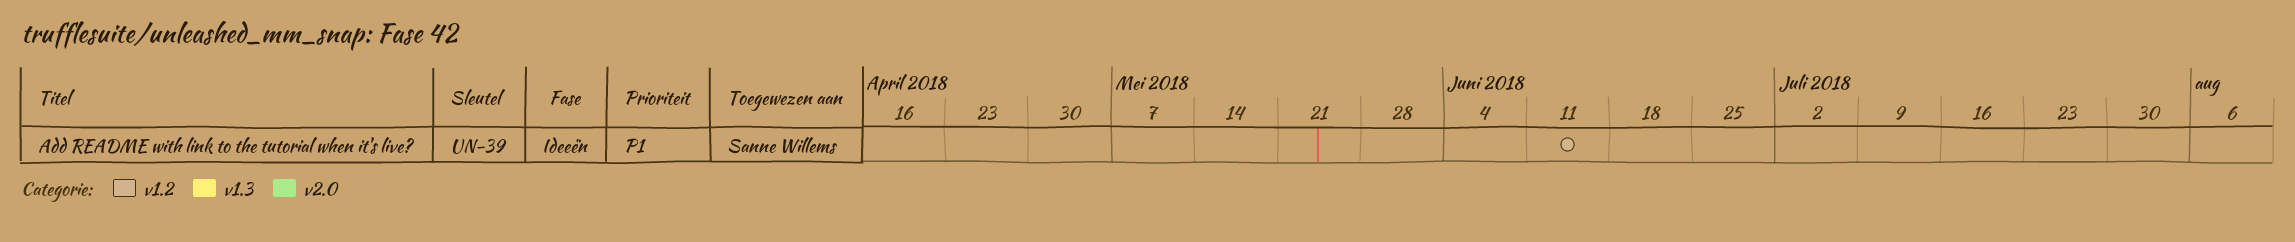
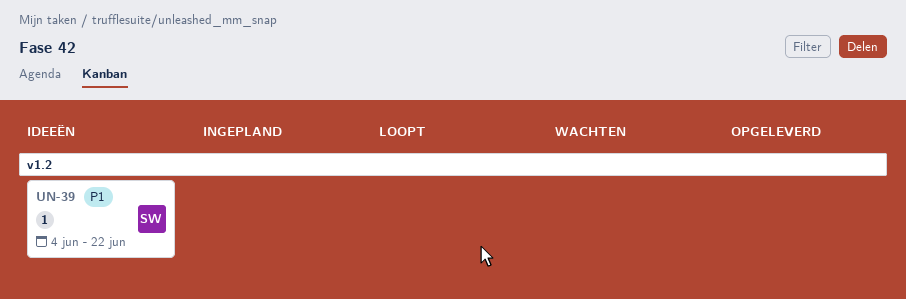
UN-39, start: Jun 11 -> Jun 4
UN-39, due: Jun 15 -> Jun 22

